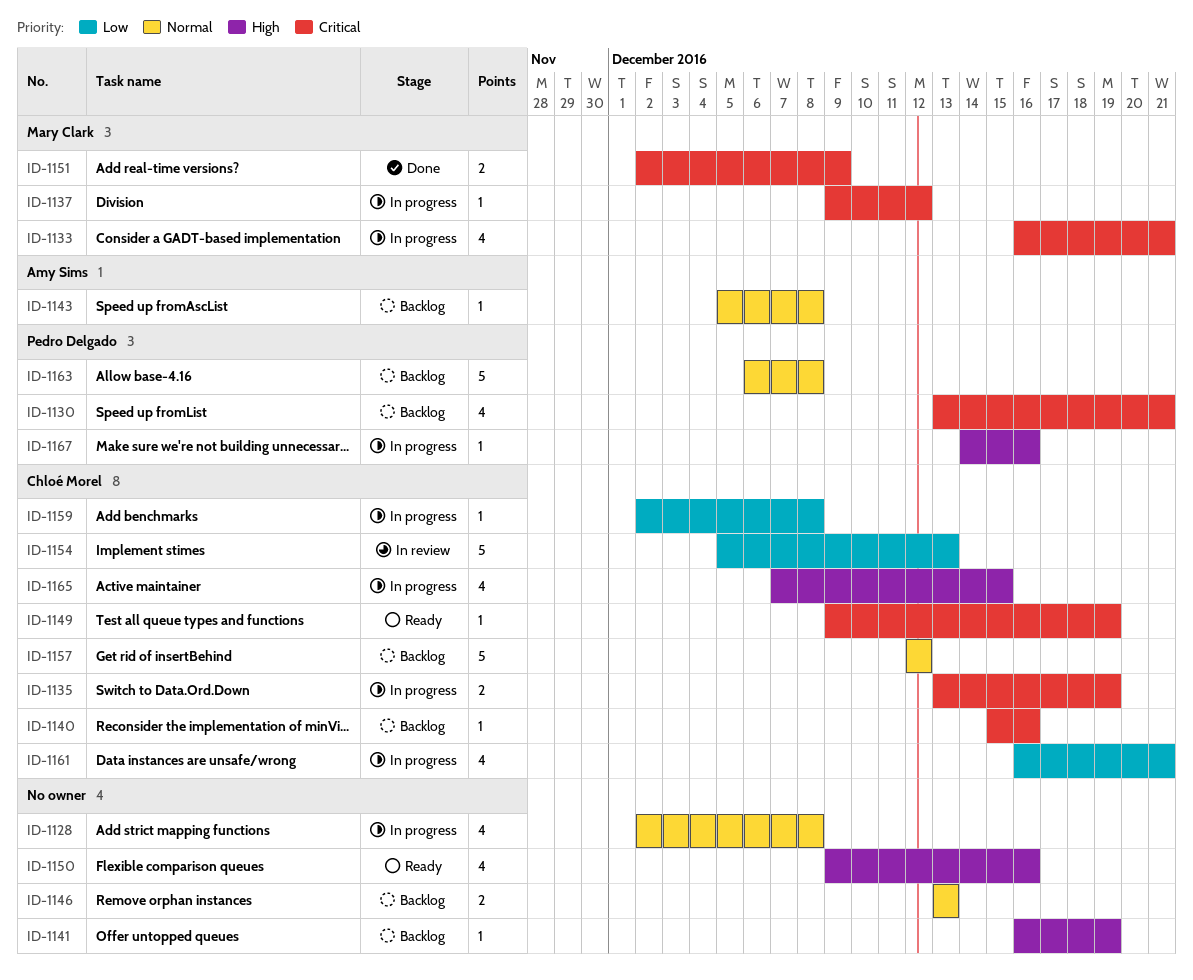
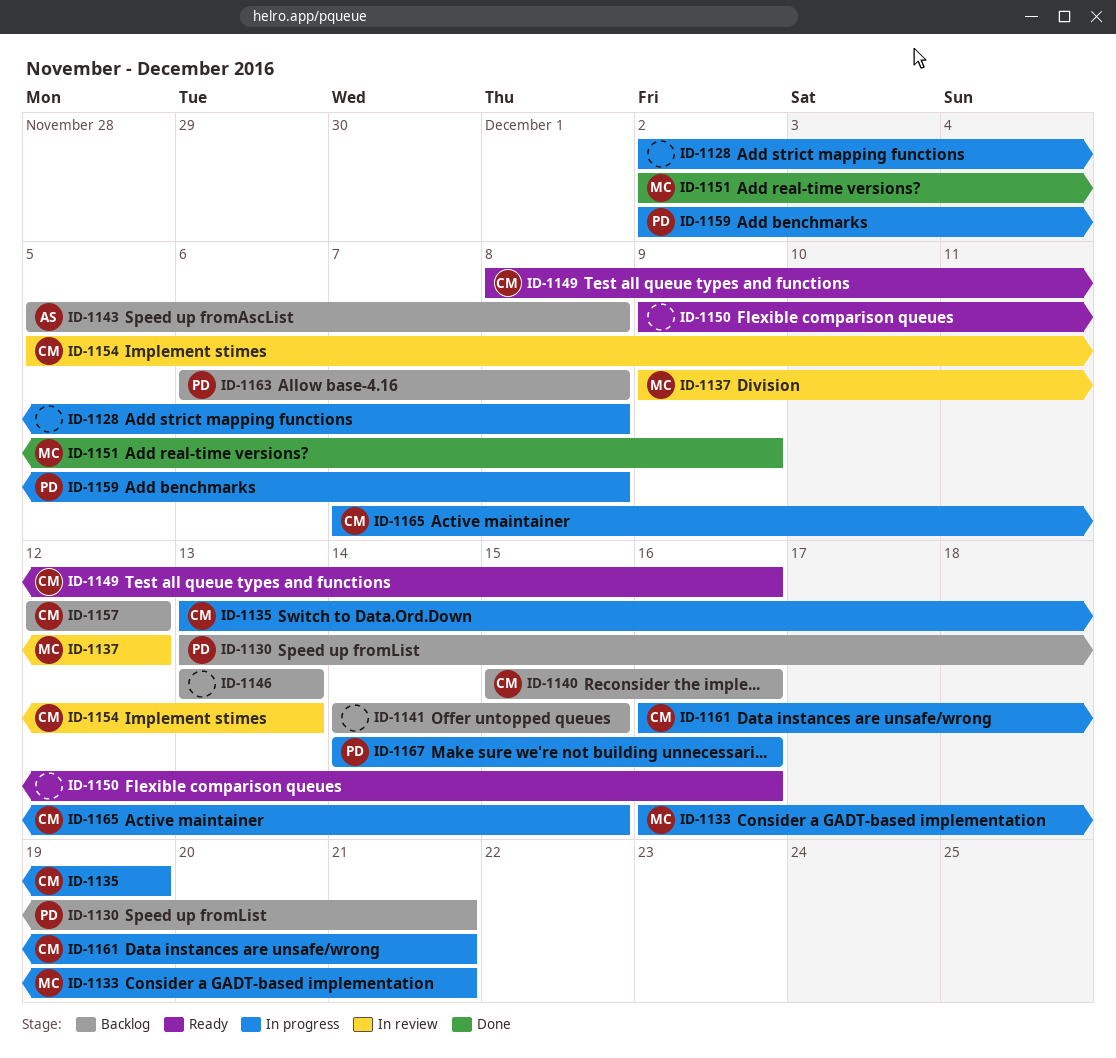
ID-1137, status: In progress -> In review
ID-1141, start: Dec 16 -> Dec 14
ID-1141, due: Dec 19 -> Dec 15
ID-1149, start: Dec 9 -> Dec 8
ID-1149, due: Dec 19 -> Dec 16
ID-1159, owner: Chloé Morel -> Pedro Delgado

